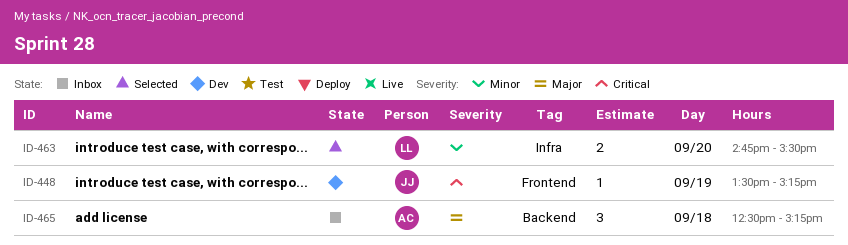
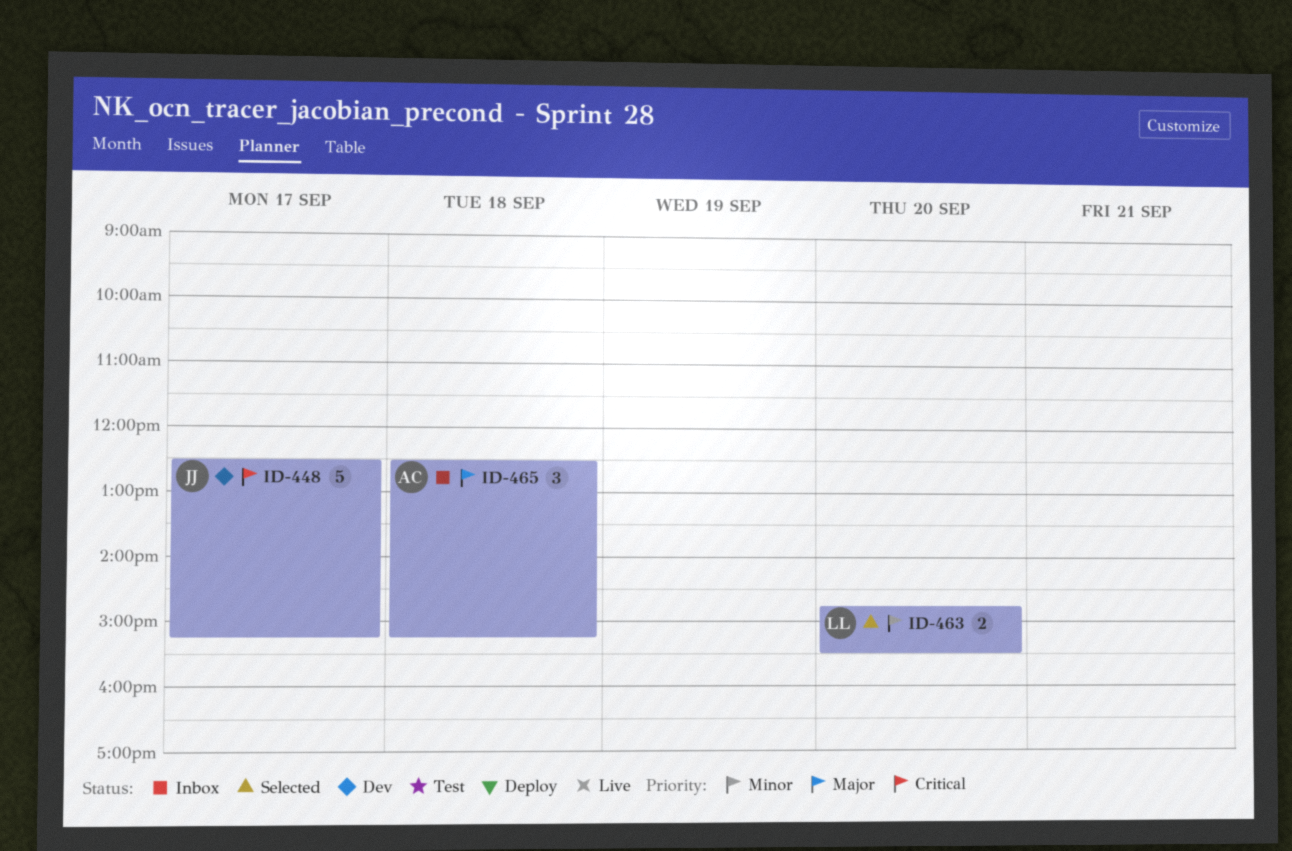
ID-448, estimate: 1 -> 5
ID-448, day: Sep 19 -> Sep 17
ID-448, begins: 13:30 -> 12:30

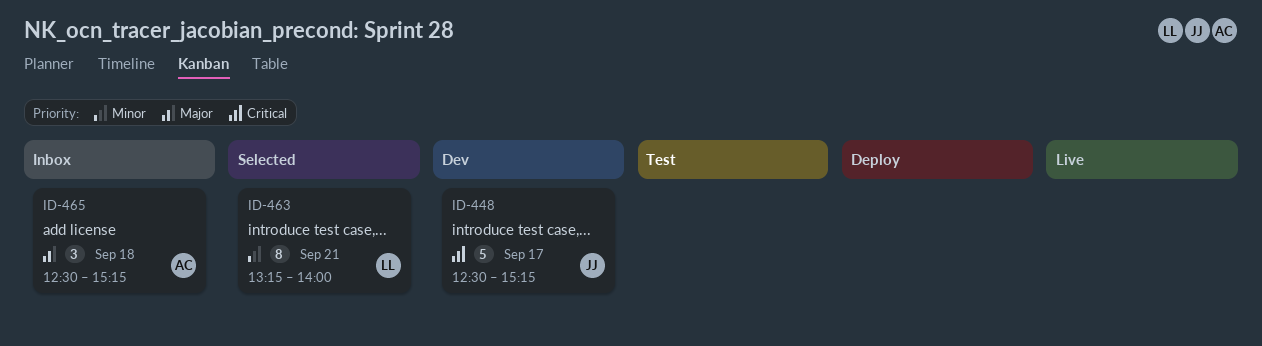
ID-463, estimate: 2 -> 8
ID-463, day: Sep 20 -> Sep 21
ID-463, begins: 14:45 -> 13:15
ID-463, ends: 15:30 -> 14:00

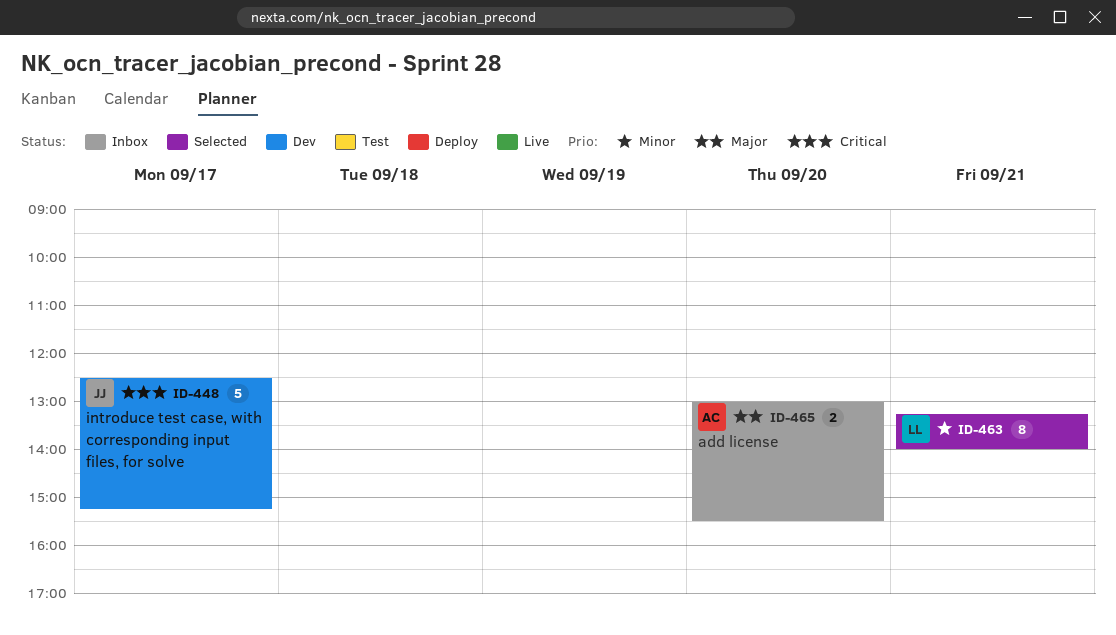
ID-465, estimate: 3 -> 2
ID-465, day: Sep 18 -> Sep 20
ID-465, begins: 12:30 -> 13:00
ID-465, ends: 15:15 -> 15:30

